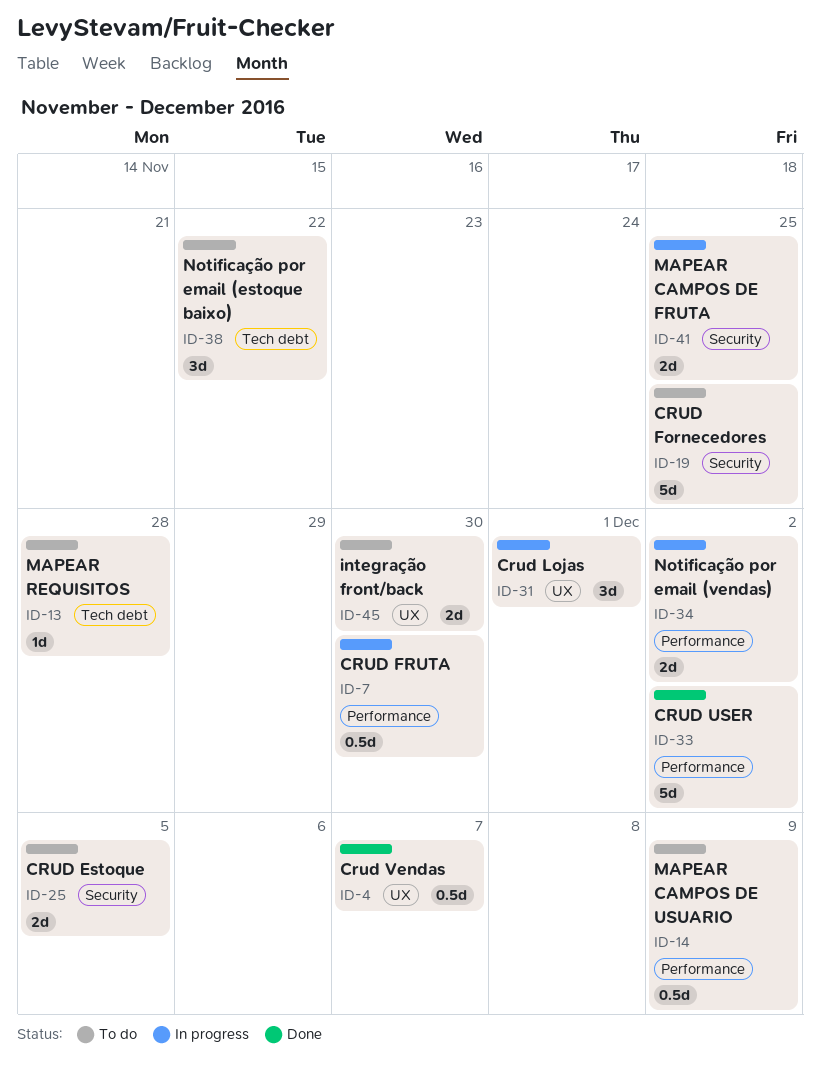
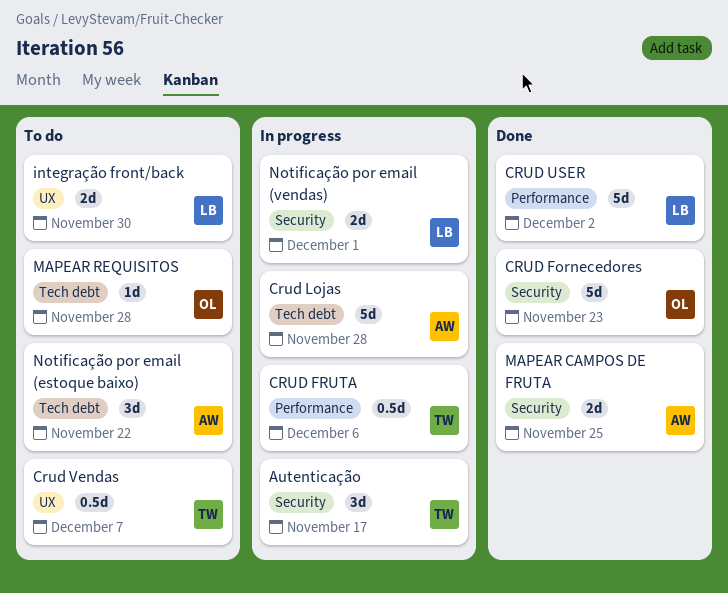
Autenticação: none -> present
CRUD Estoque: present -> none
CRUD Fornecedores, status: To do -> Done
CRUD Fornecedores, due: Nov 25 -> Nov 23
CRUD FRUTA, due: Nov 30 -> Dec 6
Crud Lojas, label: UX -> Tech debt
Crud Lojas, estimate: 3d -> 5d
Crud Lojas, due: Dec 1 -> Nov 28
Crud Vendas, status: Done -> To do
MAPEAR CAMPOS DE FRUTA, status: In progress -> Done
MAPEAR CAMPOS DE USUARIO: present -> none
Notificação por email (vendas), label: Performance -> Security
Notificação por email (vendas), due: Dec 2 -> Dec 1

